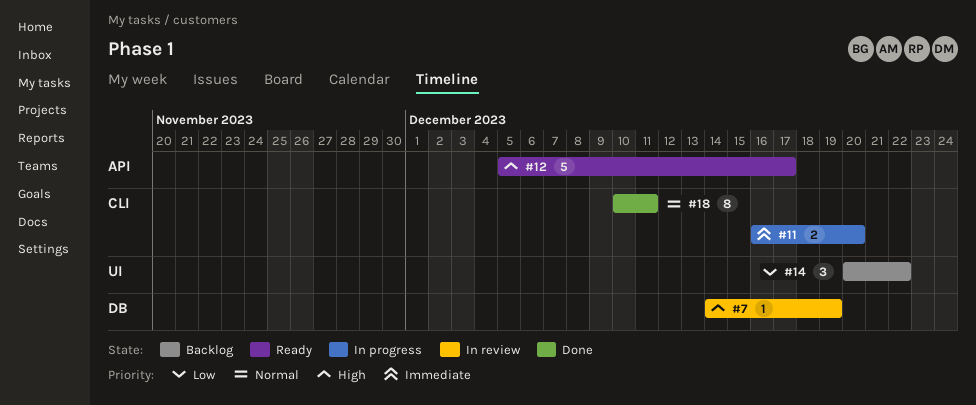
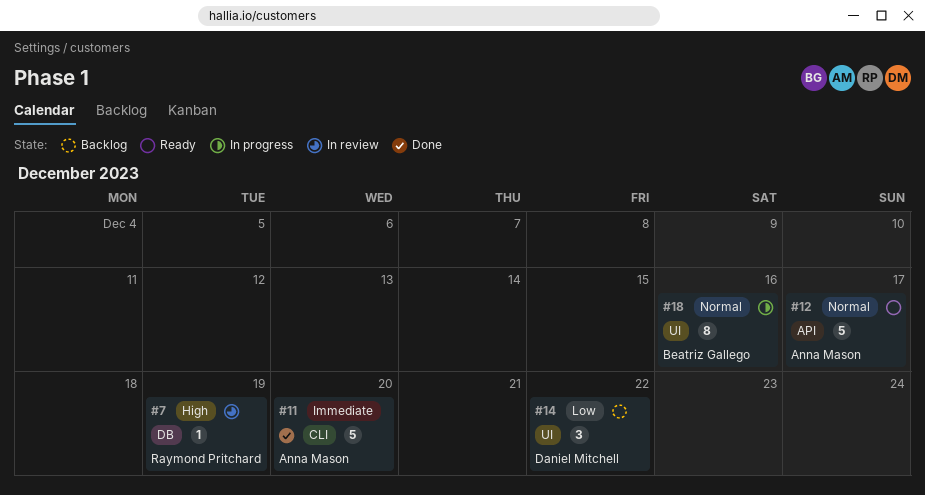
#11, status: In progress -> Done
#11, estimate: 2 -> 5
#12, priority: High -> Normal
#18, status: Done -> In progress
#18, label: CLI -> UI
#18, due: Dec 11 -> Dec 16

